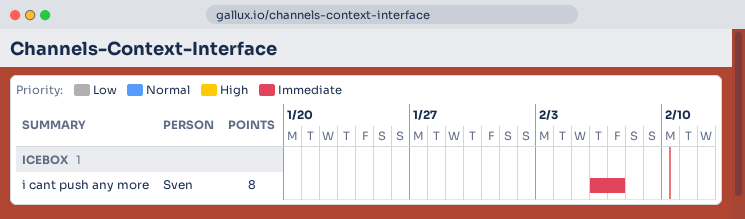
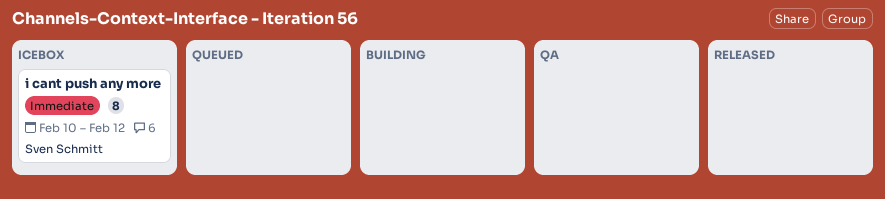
i cant push any more, start: Feb 6 -> Feb 10
i cant push any more, due: Feb 7 -> Feb 12

